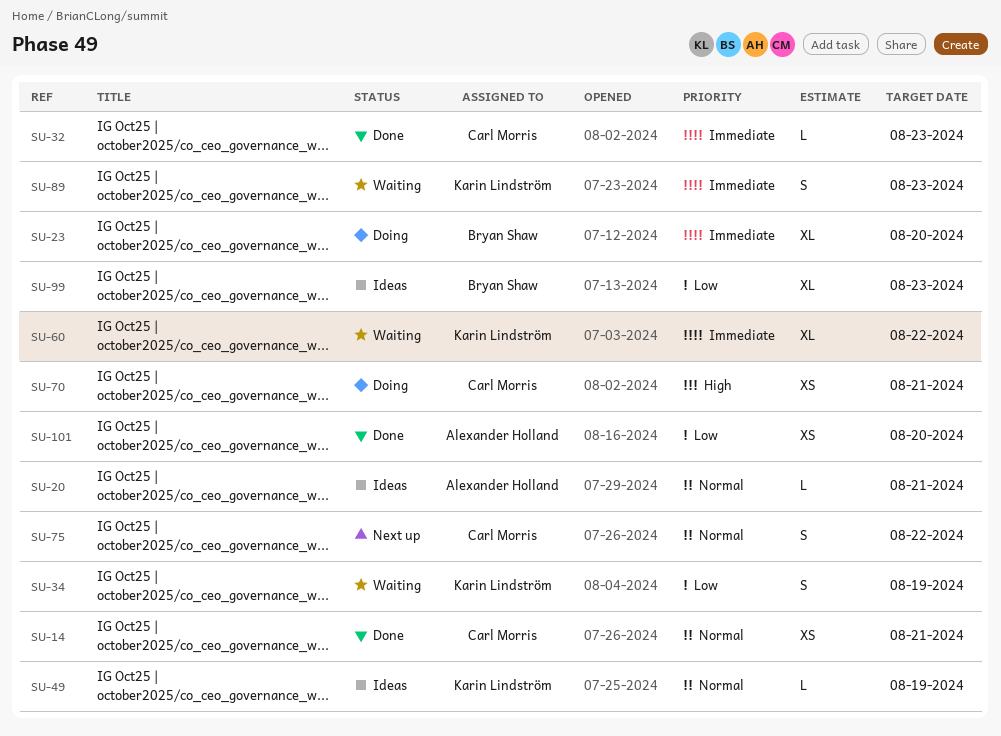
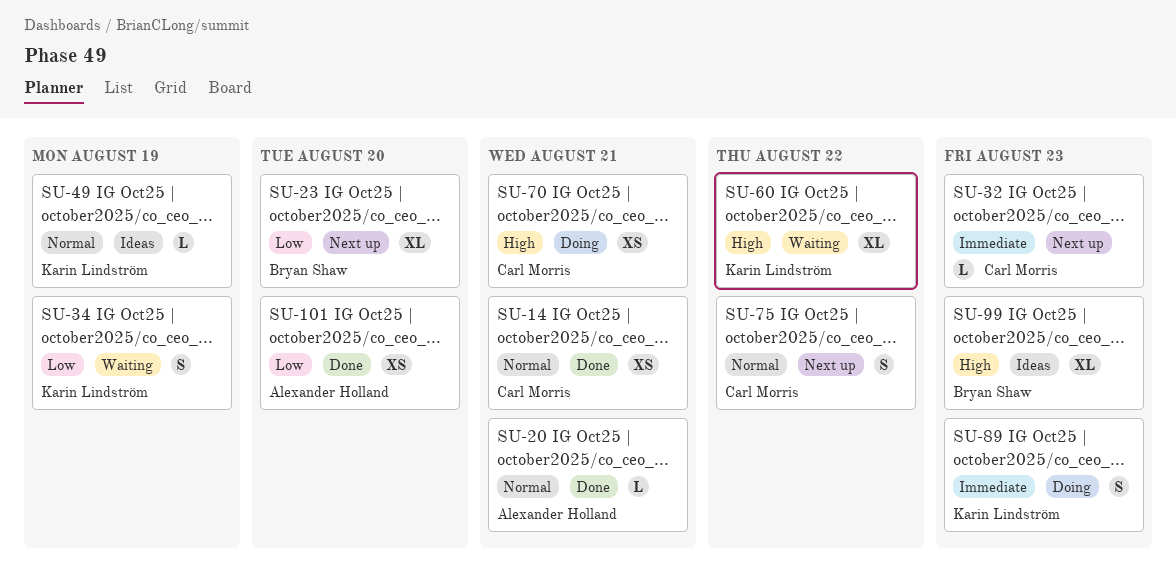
SU-20, status: Ideas -> Done
SU-23, status: Doing -> Next up
SU-23, priority: Immediate -> Low
SU-32, status: Done -> Next up
SU-60, priority: Immediate -> High
SU-89, status: Waiting -> Doing
SU-99, priority: Low -> High

